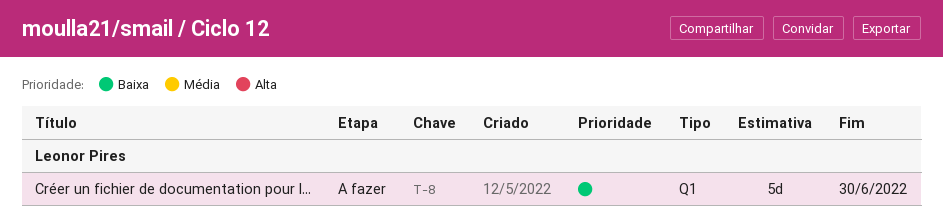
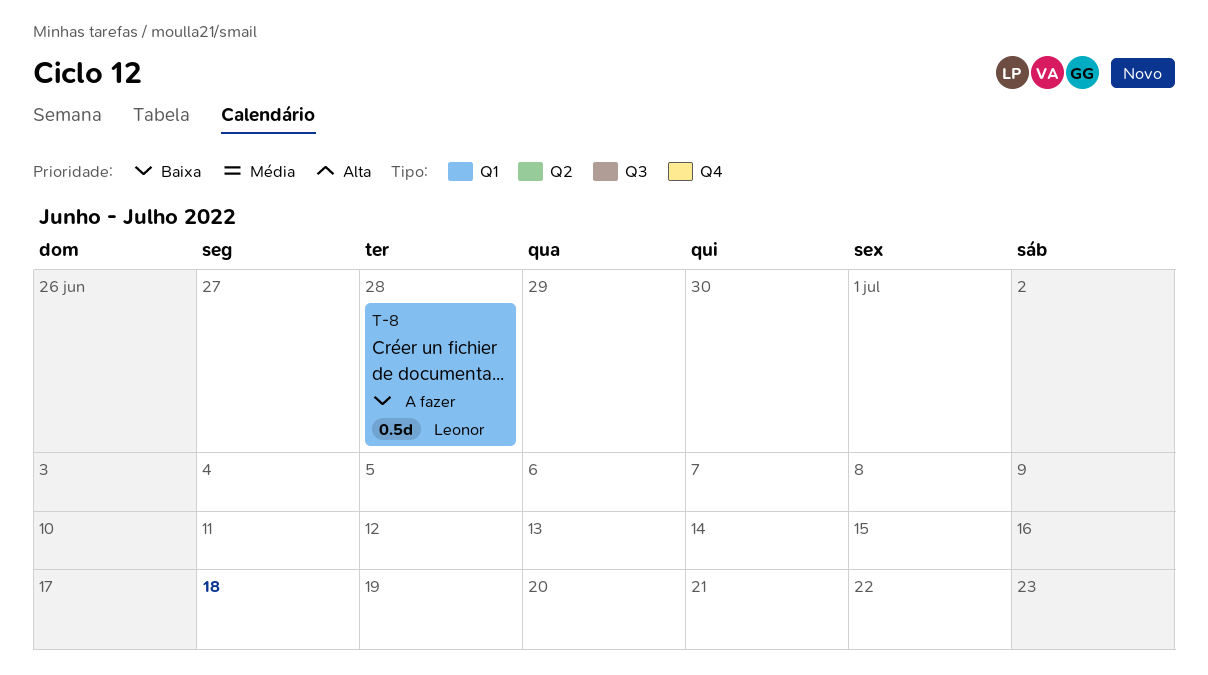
T-8, estimate: 5d -> 0.5d
T-8, due: Jun 30 -> Jun 28

